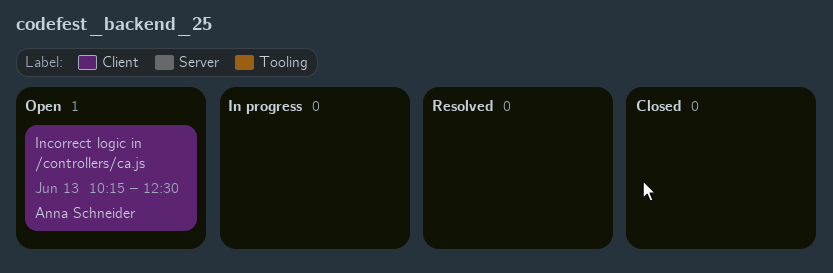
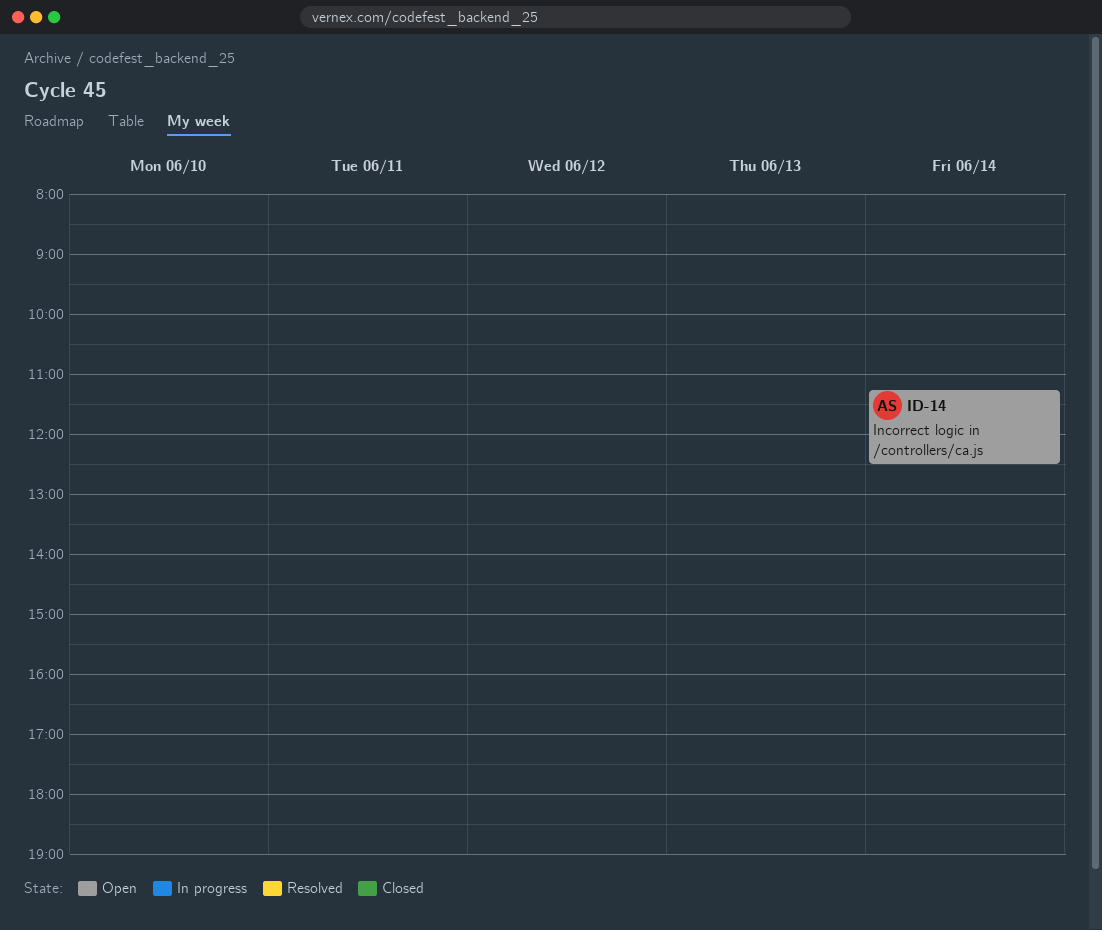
Incorrect logic in /controllers/ca.js, day: Jun 13 -> Jun 14
Incorrect logic in /controllers/ca.js, begins: 10:15 -> 11:15

